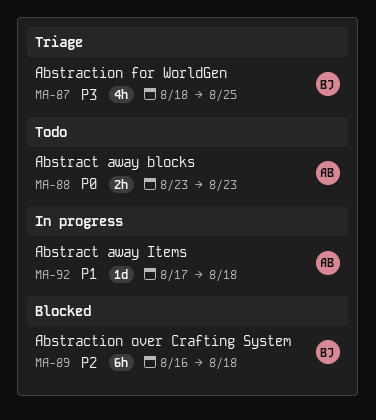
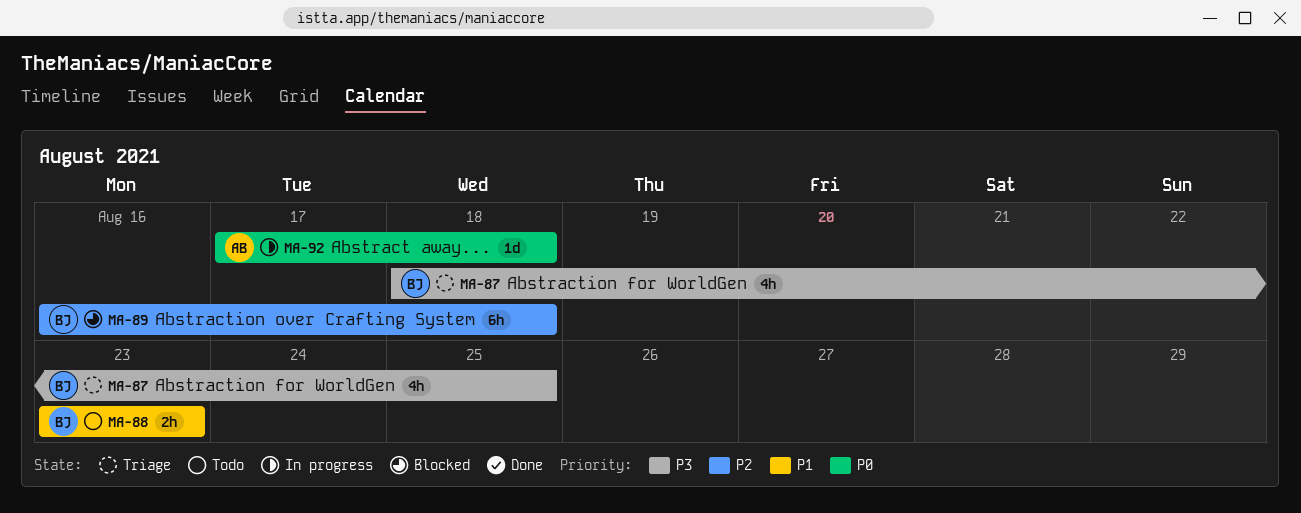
MA-88, owner: AB -> BJ
MA-88, priority: P0 -> P1
MA-92, priority: P1 -> P0

